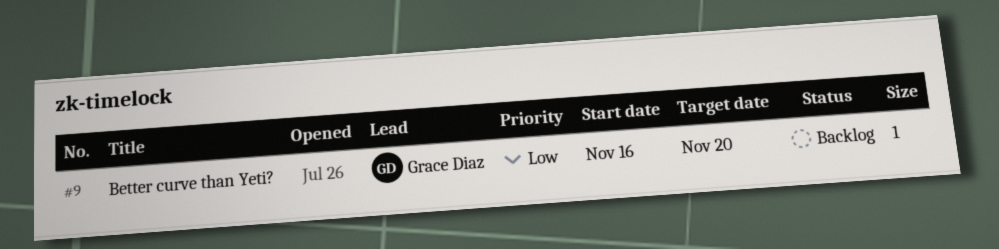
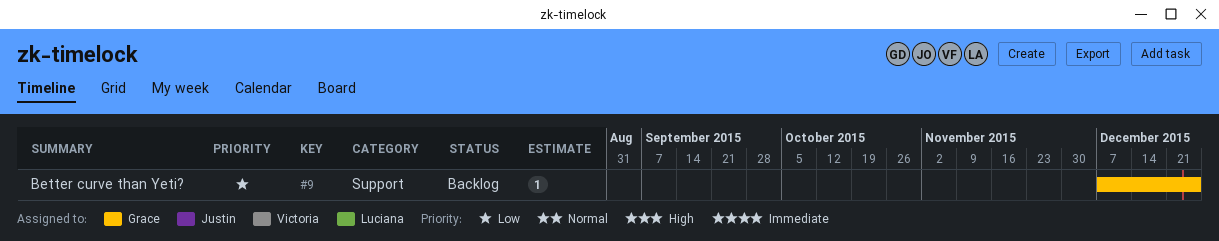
#9, start: Nov 16 -> Dec 7
#9, due: Nov 20 -> Dec 25

